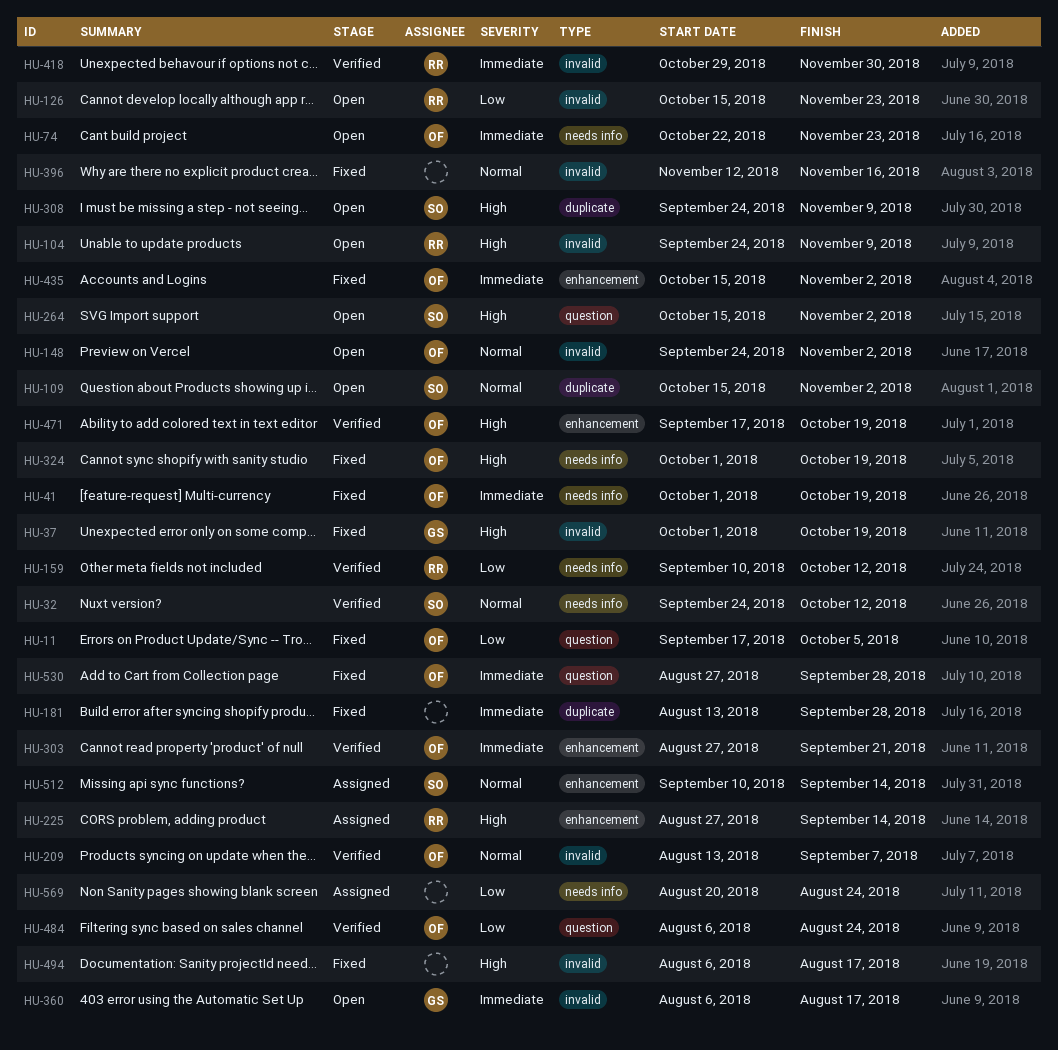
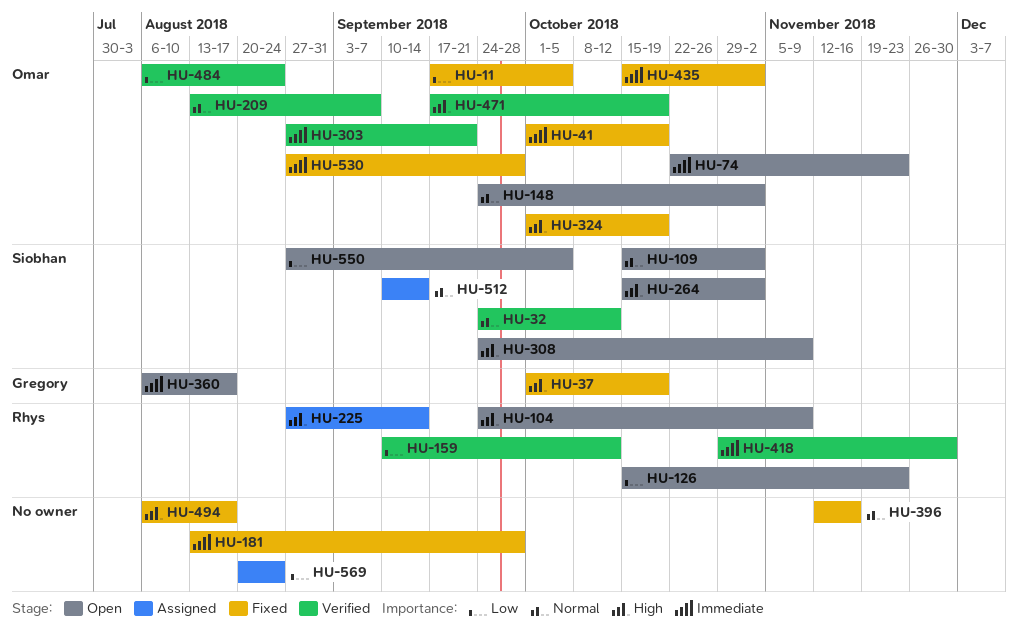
HU-550: none -> present

